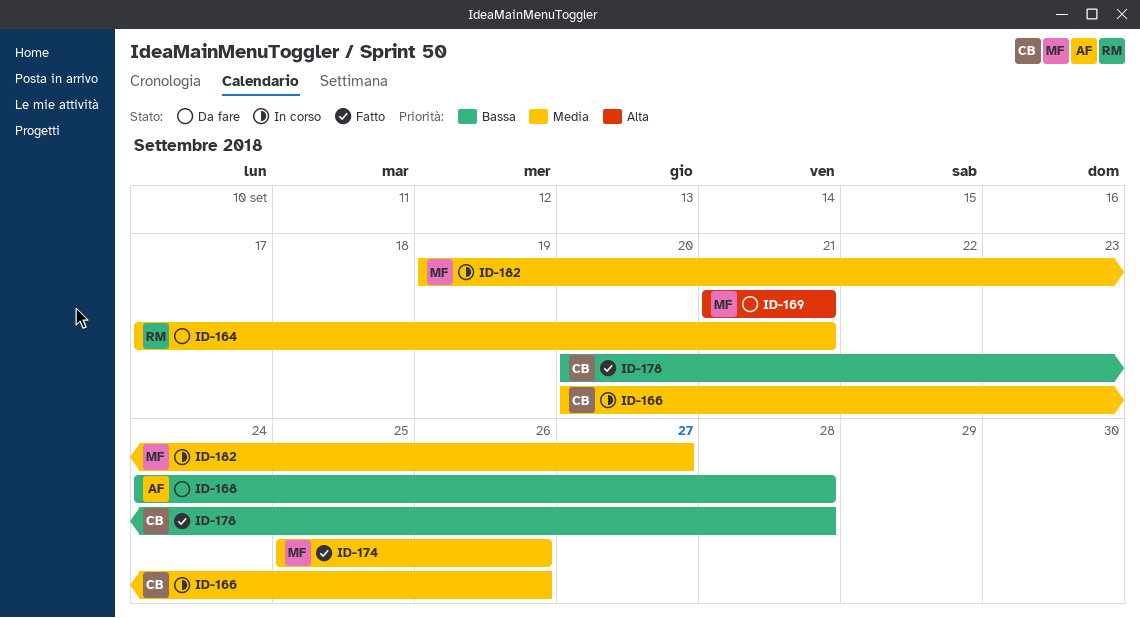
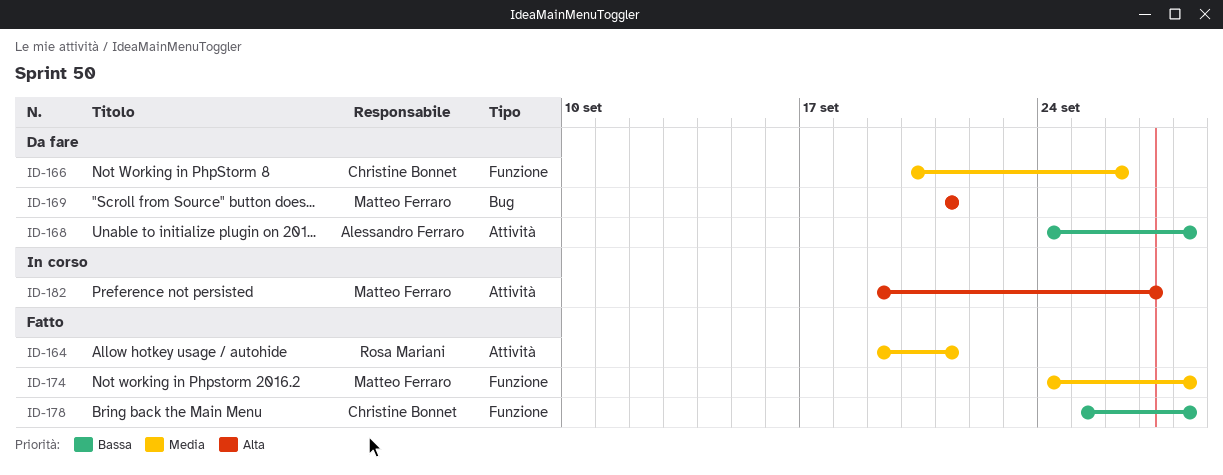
ID-164, status: Da fare -> Fatto
ID-164, start: Sep 17 -> Sep 19
ID-166, status: In corso -> Da fare
ID-174, start: Sep 25 -> Sep 24
ID-174, due: Sep 26 -> Sep 28
ID-178, start: Sep 20 -> Sep 25
ID-182, priority: Media -> Alta

